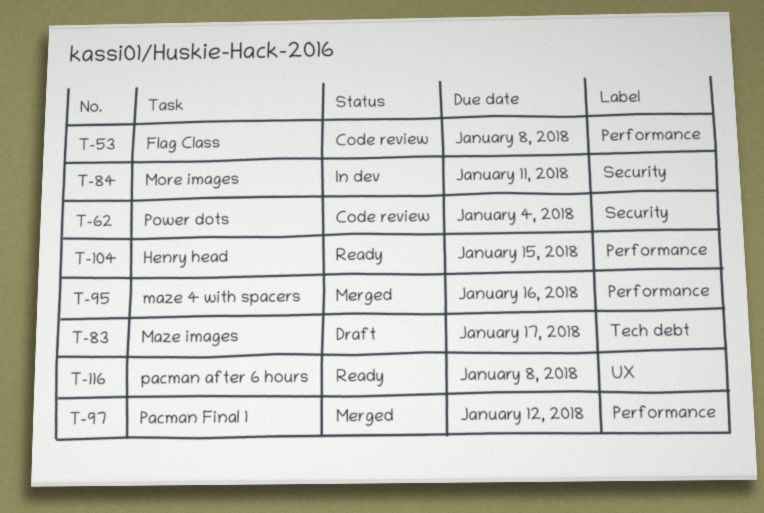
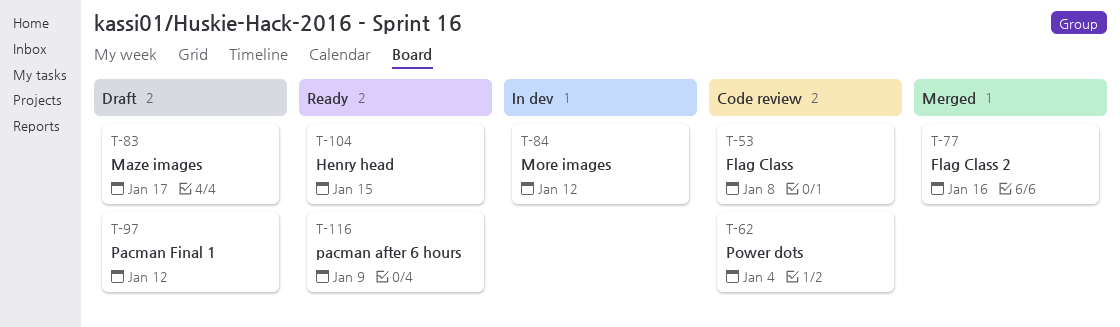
T-77: none -> present
T-84, due: Jan 11 -> Jan 12
T-95: present -> none
T-97, status: Merged -> Draft
T-116, due: Jan 8 -> Jan 9

